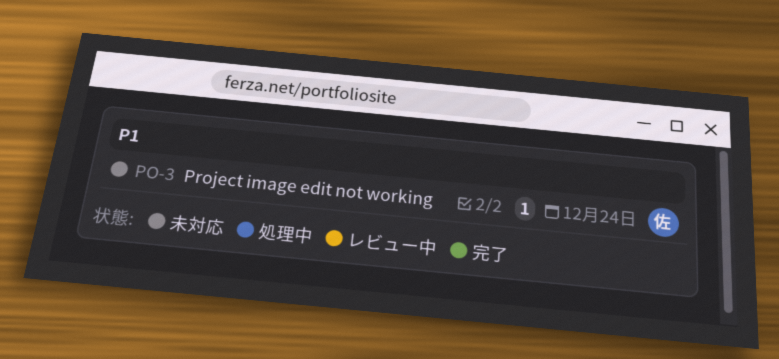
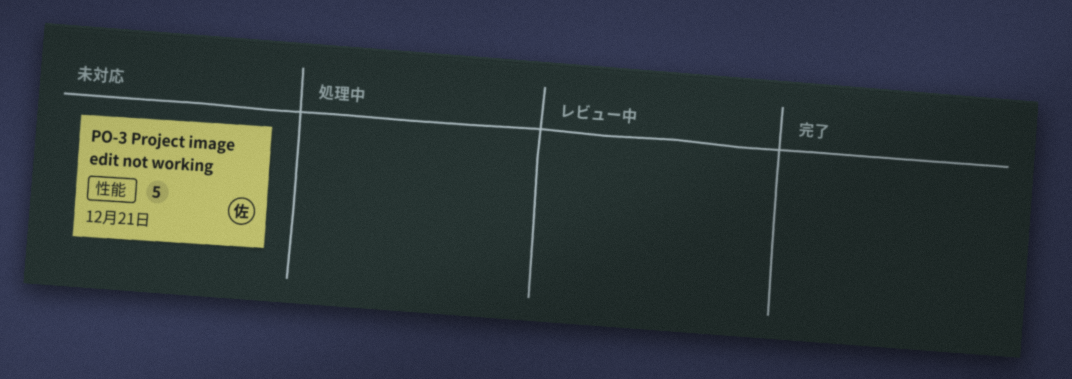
PO-3, estimate: 1 -> 5
PO-3, due: Dec 24 -> Dec 21

